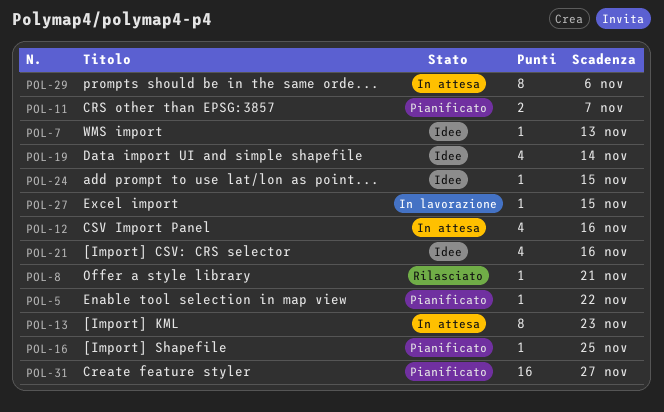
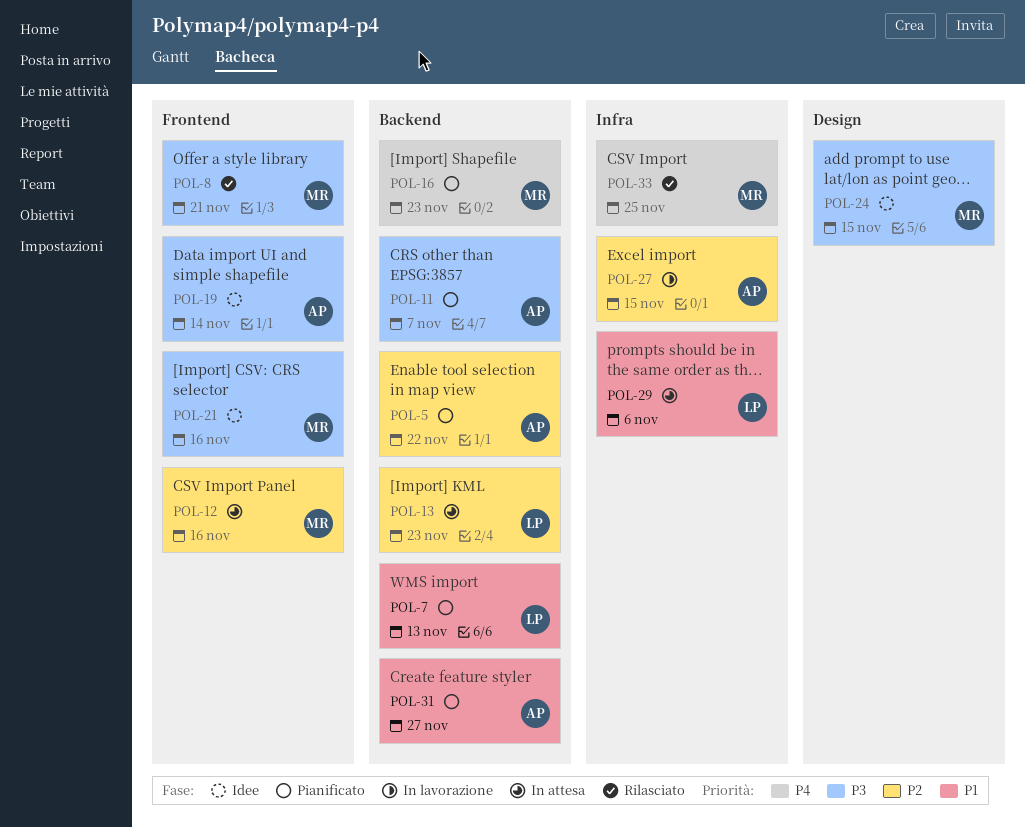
POL-7, status: Idee -> Pianificato
POL-16, due: Nov 25 -> Nov 23
POL-33: none -> present

